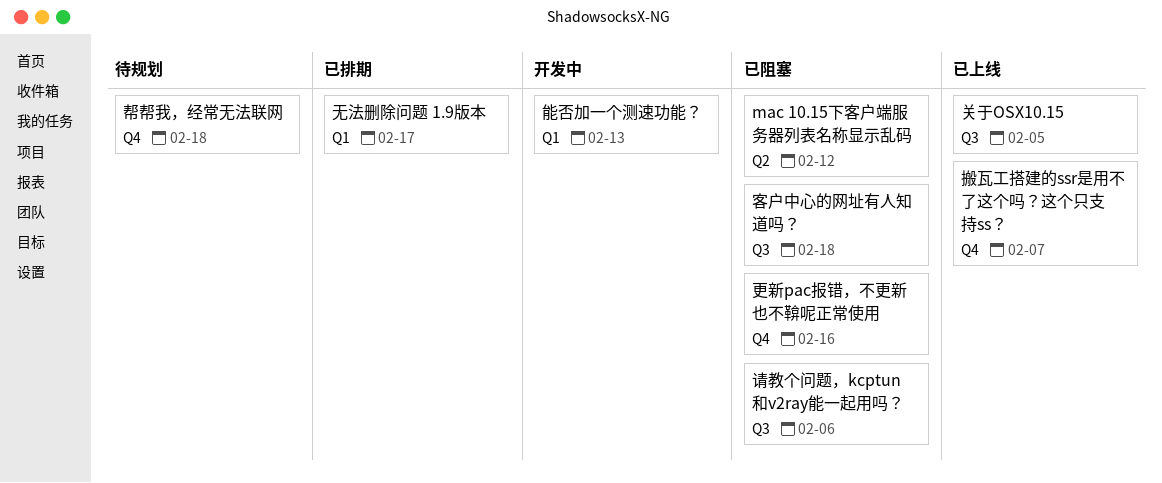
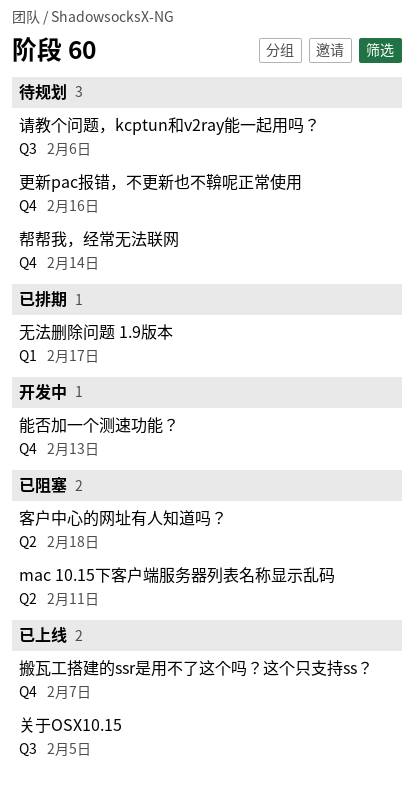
mac 10.15下客户端服务器列表名称显示乱码, due: Feb 12 -> Feb 11
客户中心的网址有人知道吗？, label: Q3 -> Q2
帮帮我，经常无法联网, due: Feb 18 -> Feb 14
更新pac报错，不更新也不鞥呢正常使用, status: 已阻塞 -> 待规划
能否加一个测速功能？, label: Q1 -> Q4
请教个问题，kcptun和v2ray能一起用吗？, status: 已阻塞 -> 待规划

